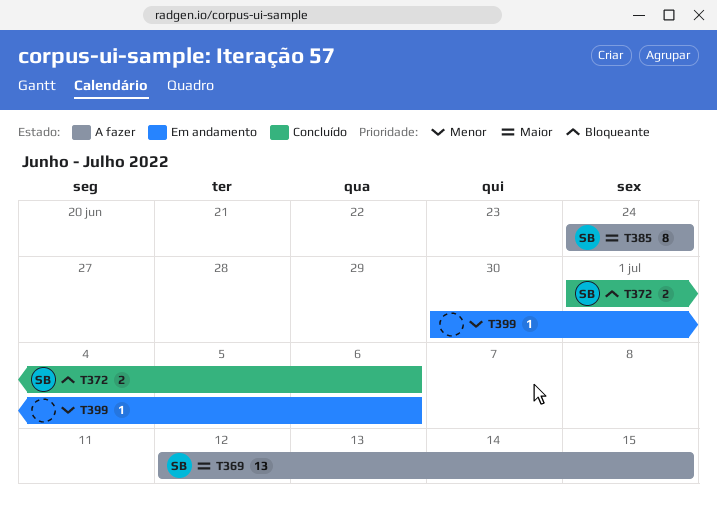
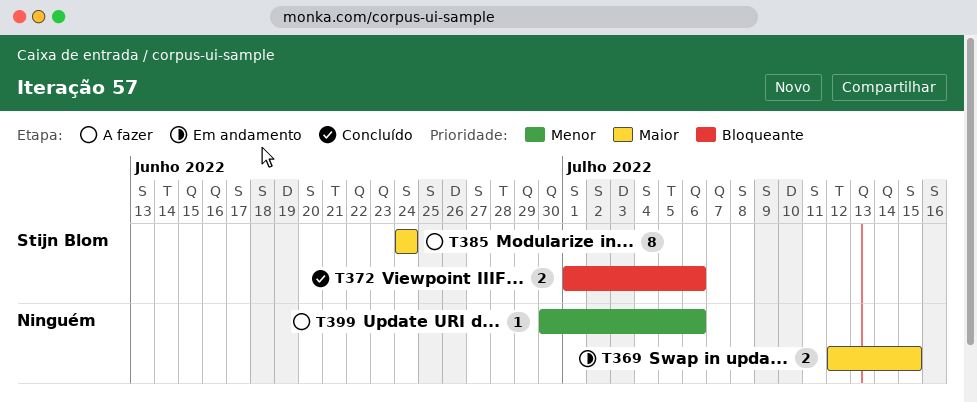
T369, status: A fazer -> Em andamento
T369, owner: Stijn Blom -> none
T369, estimate: 13 -> 2
T399, status: Em andamento -> A fazer

